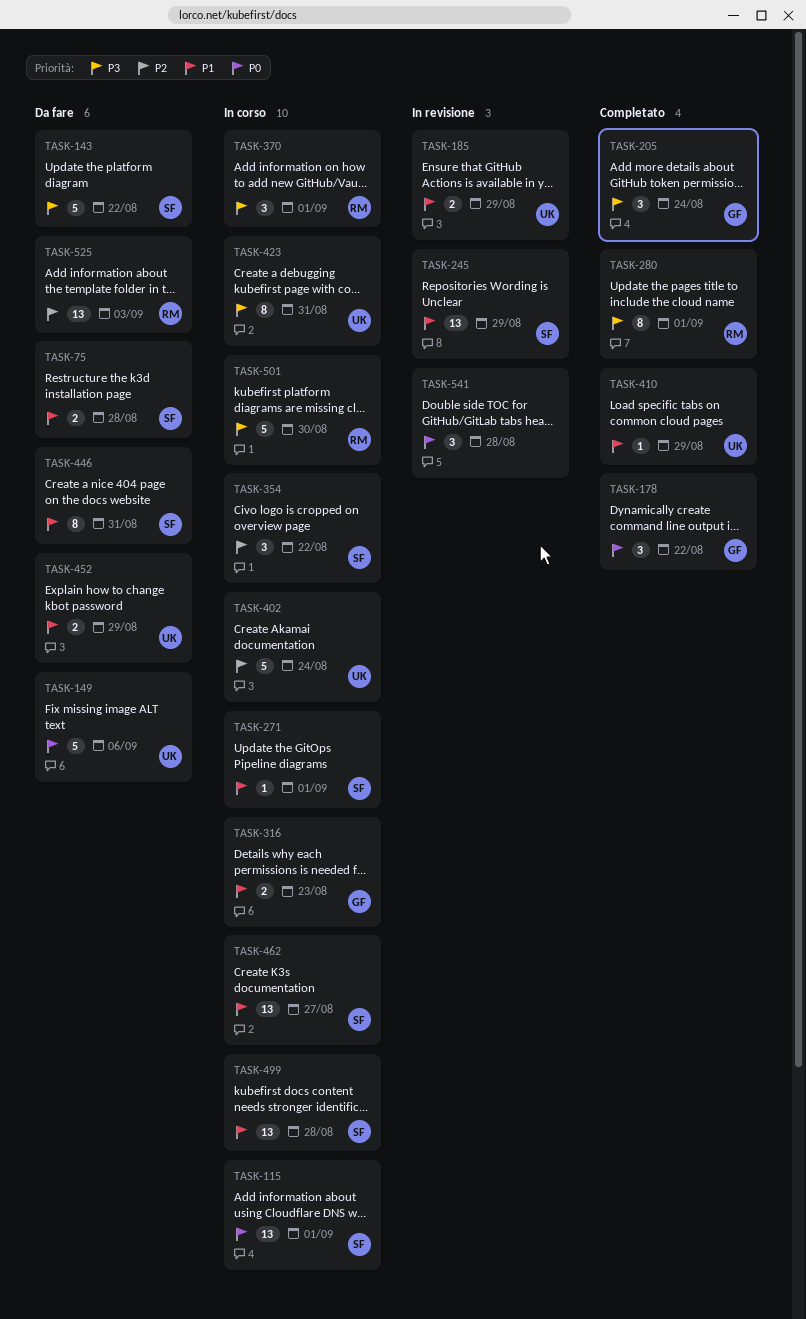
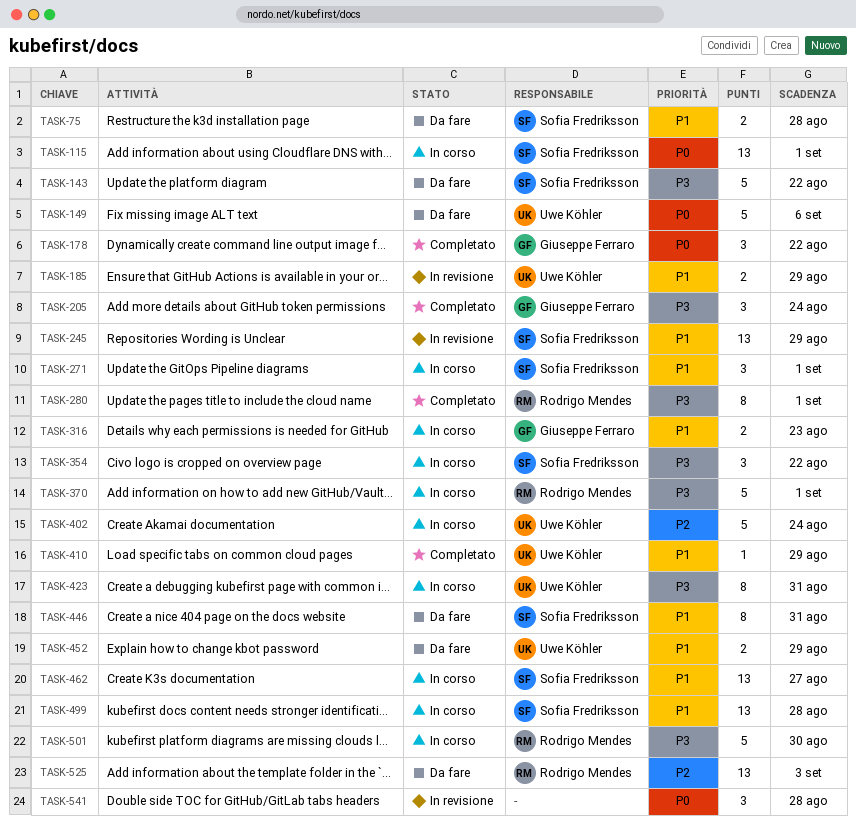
TASK-271, estimate: 1 -> 3
TASK-354, priority: P2 -> P3
TASK-370, estimate: 3 -> 5

